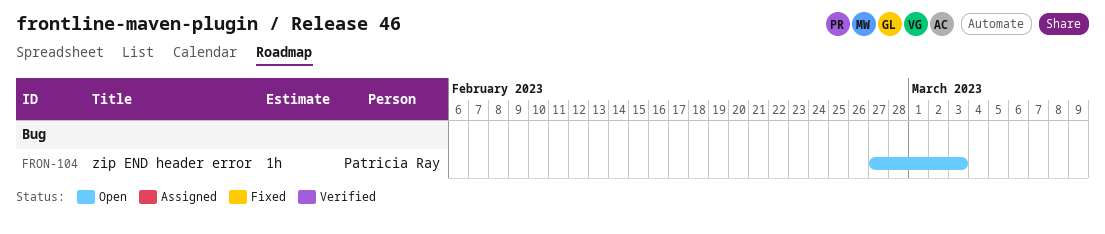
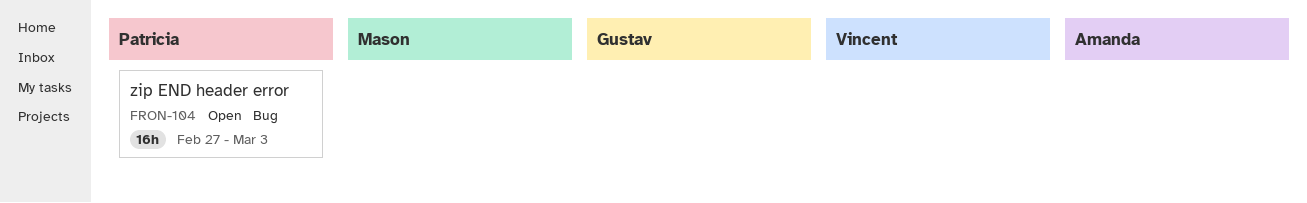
FRON-104, estimate: 1h -> 16h

